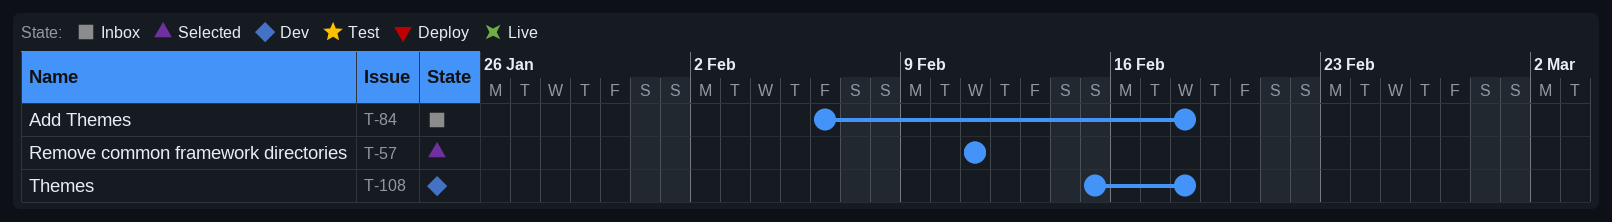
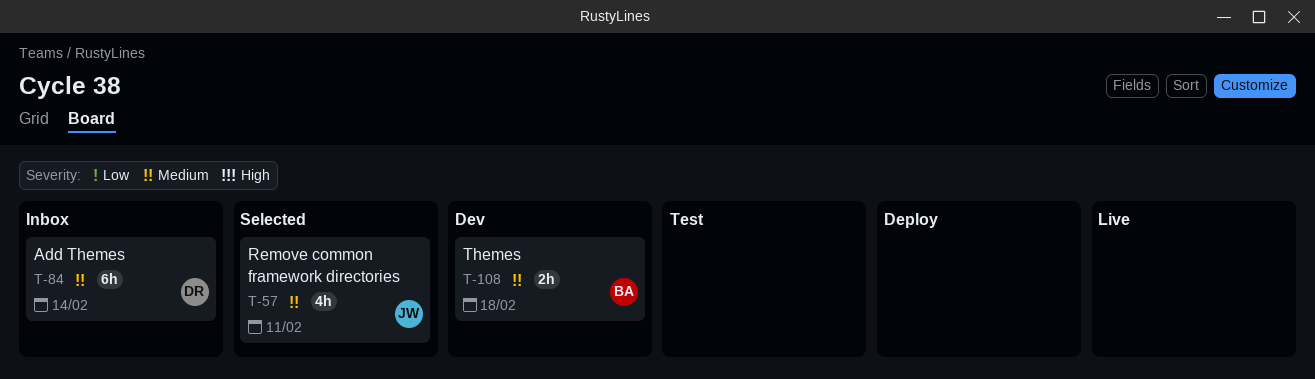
T-84, due: Feb 18 -> Feb 14

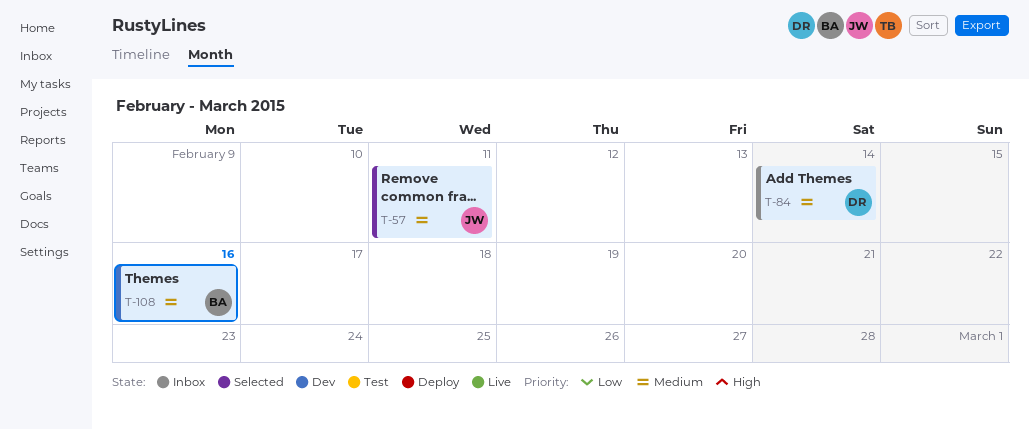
T-108, due: Feb 18 -> Feb 16

